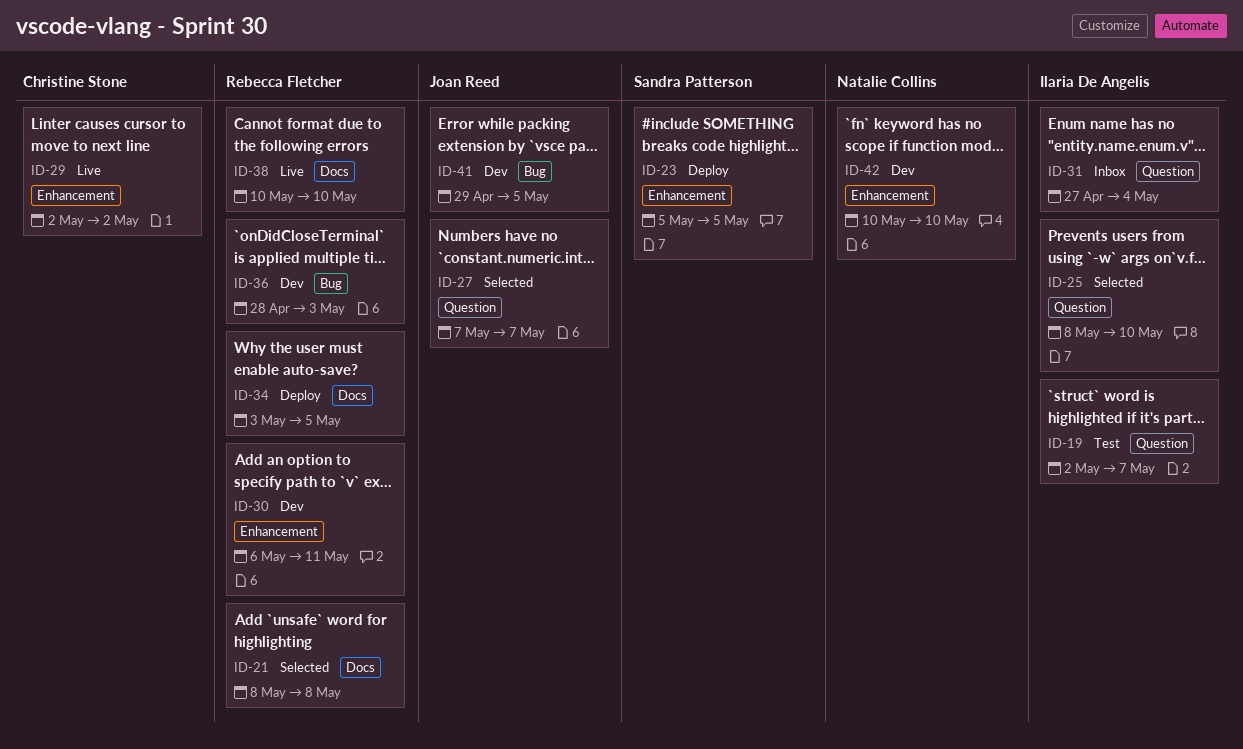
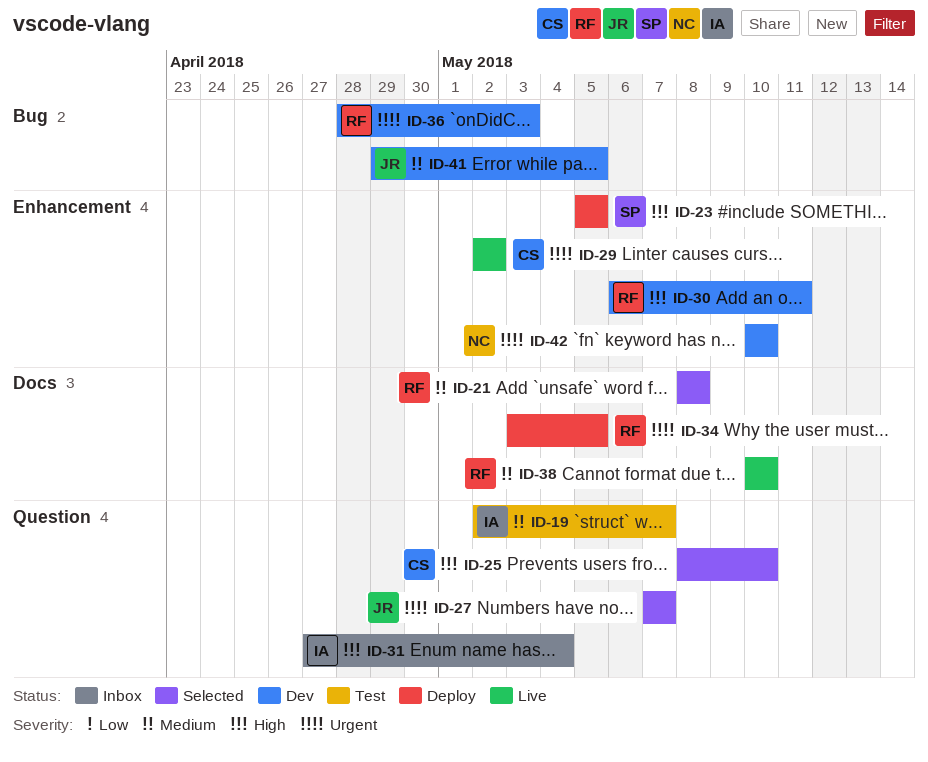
ID-25, owner: Ilaria De Angelis -> Christine Stone

